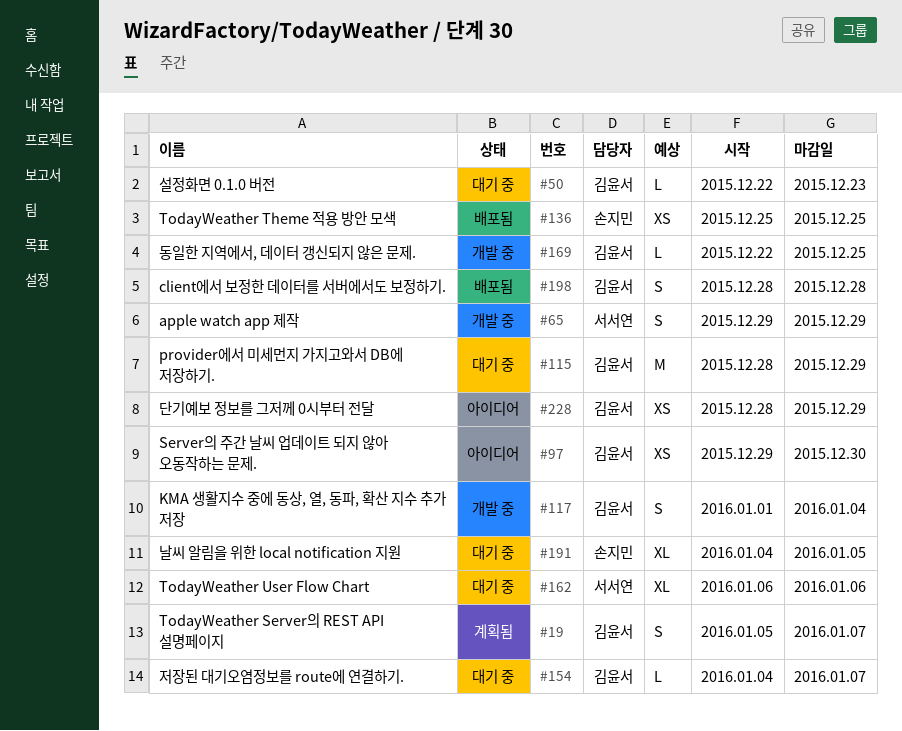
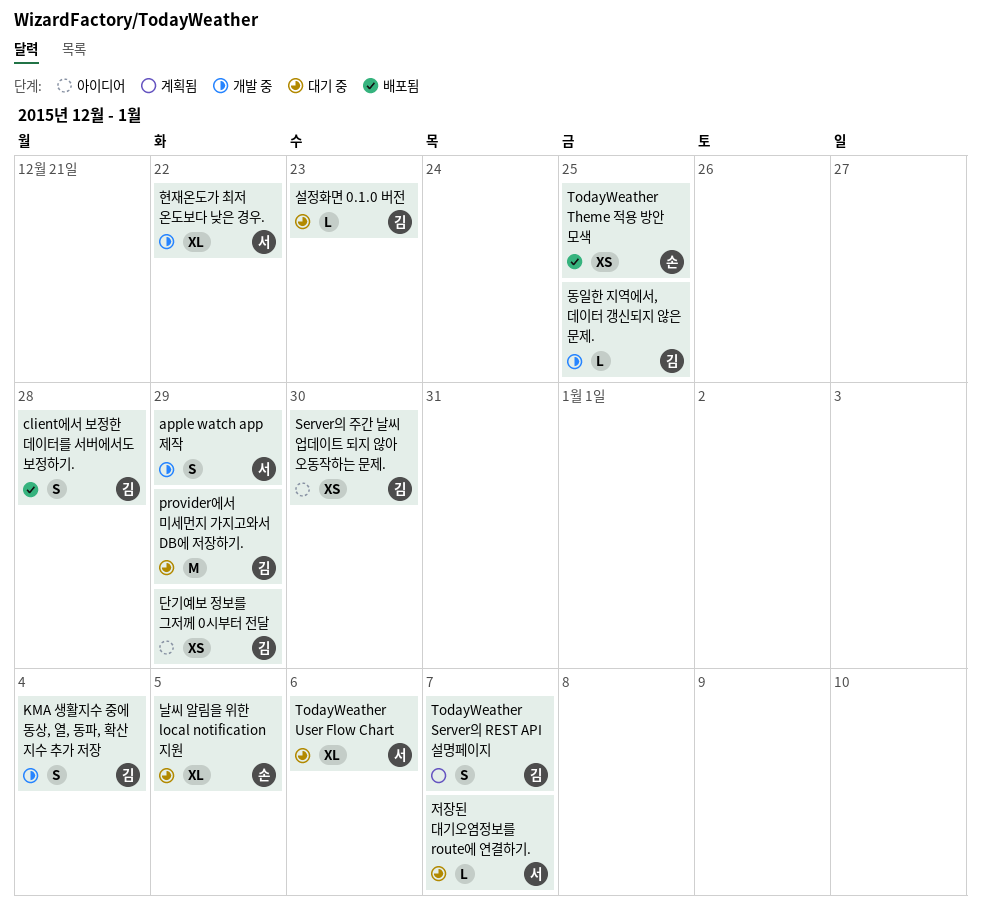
저장된 대기오염정보를 route에 연결하기., owner: 김윤서 -> 서서연
현재온도가 최저 온도보다 낮은 경우.: none -> present

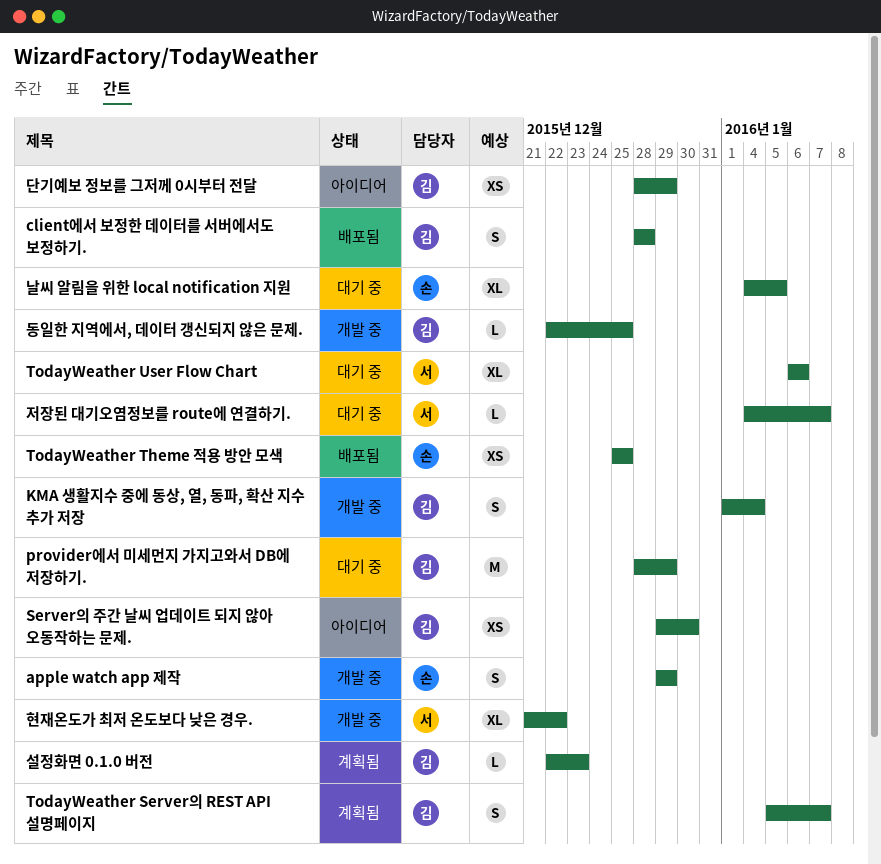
apple watch app 제작, owner: 서 -> 손
설정화면 0.1.0 버전, status: 대기 중 -> 계획됨

